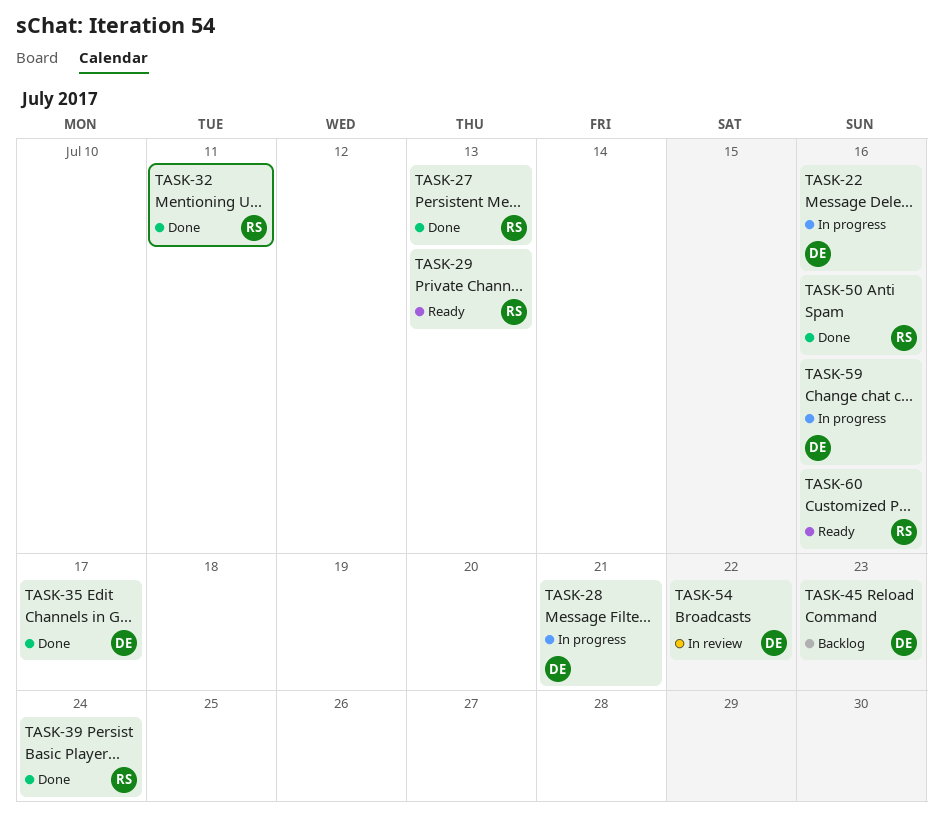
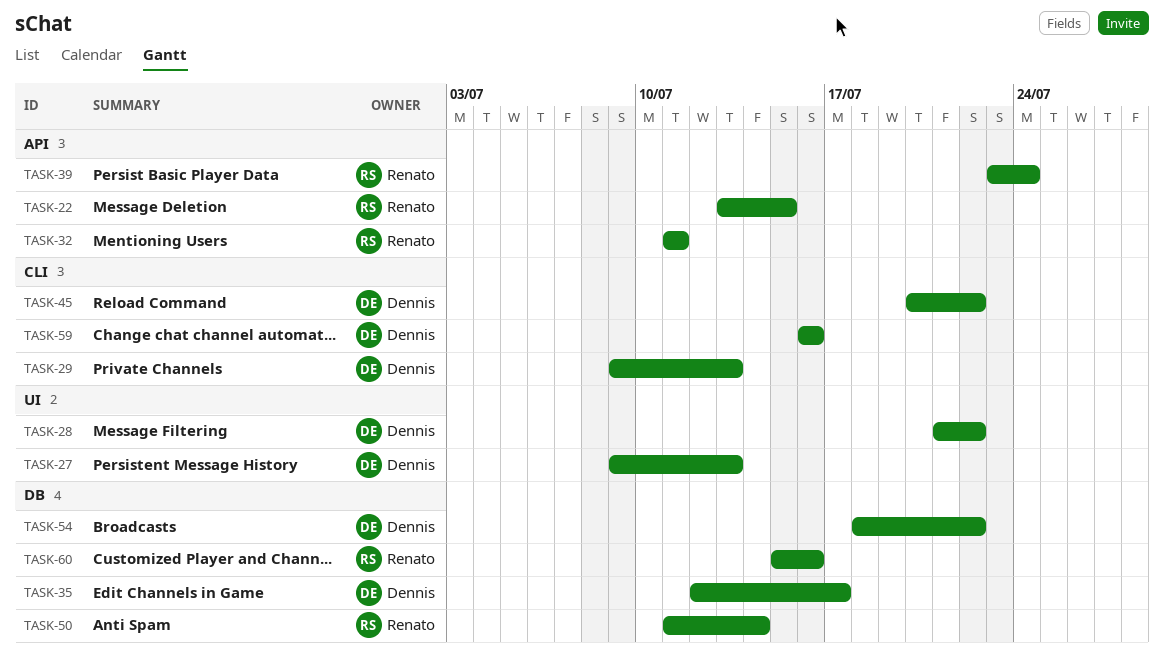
TASK-22, owner: Dennis -> Renato
TASK-22, due: Jul 16 -> Jul 15
TASK-27, owner: Renato -> Dennis
TASK-28, due: Jul 21 -> Jul 22
TASK-29, owner: Renato -> Dennis
TASK-45, due: Jul 23 -> Jul 22
TASK-50, due: Jul 16 -> Jul 14

